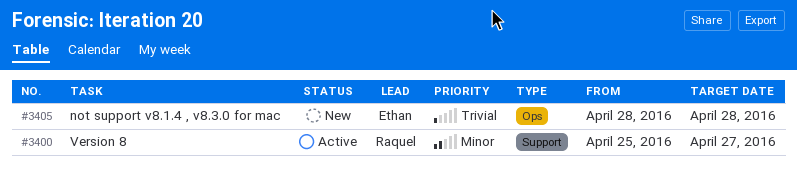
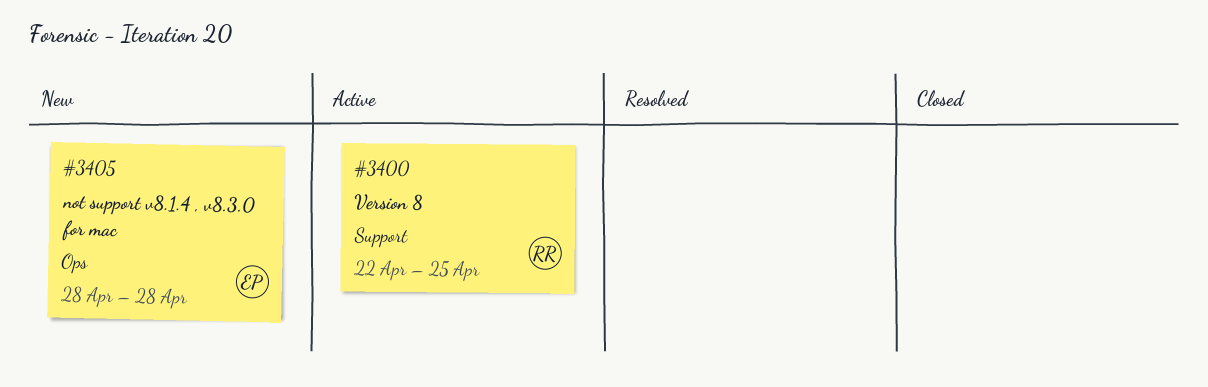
#3400, start: Apr 25 -> Apr 22
#3400, due: Apr 27 -> Apr 25

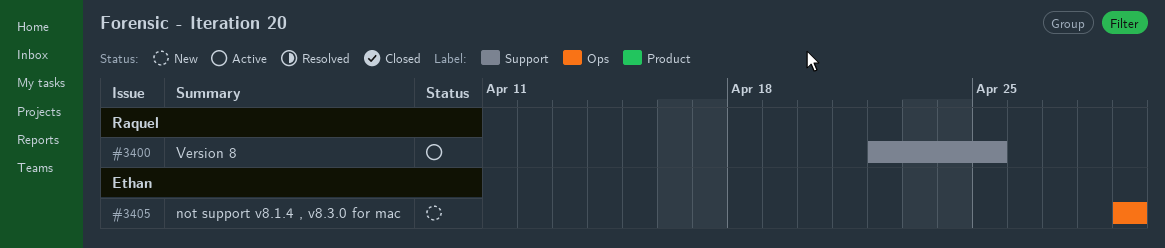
#3405, start: Apr 28 -> Apr 29
#3405, due: Apr 28 -> Apr 29

